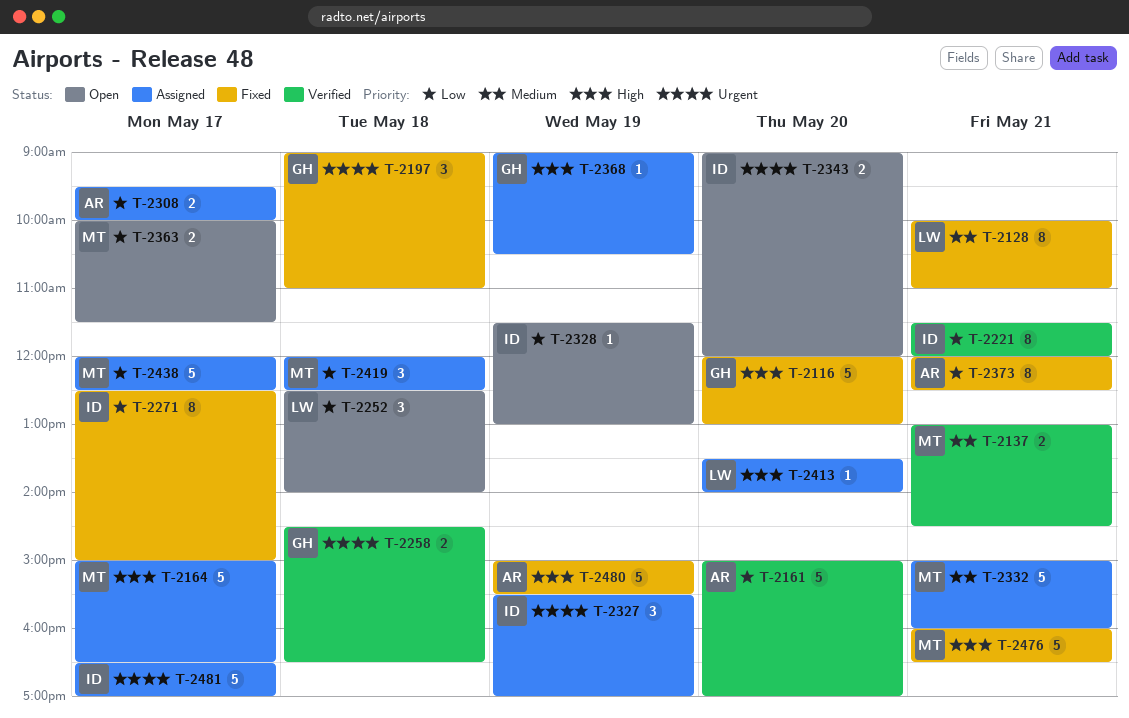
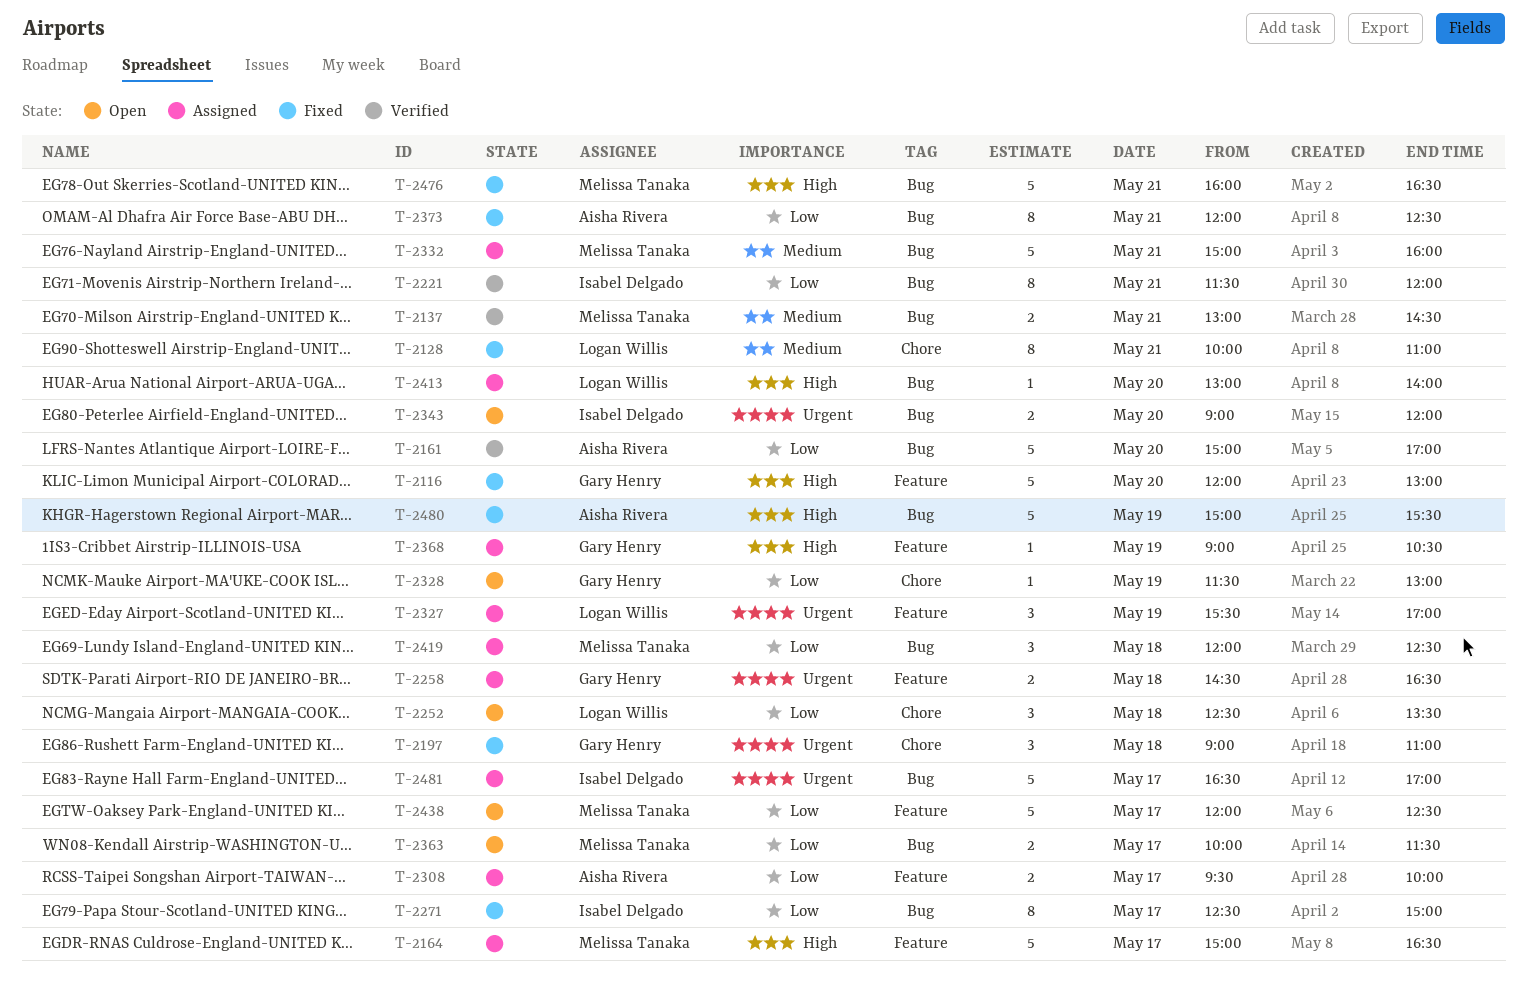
T-2252, ends: 14:00 -> 13:30
T-2258, status: Verified -> Assigned
T-2327, owner: Isabel Delgado -> Logan Willis
T-2328, owner: Isabel Delgado -> Gary Henry
T-2413, begins: 13:30 -> 13:00
T-2438, status: Assigned -> Open

